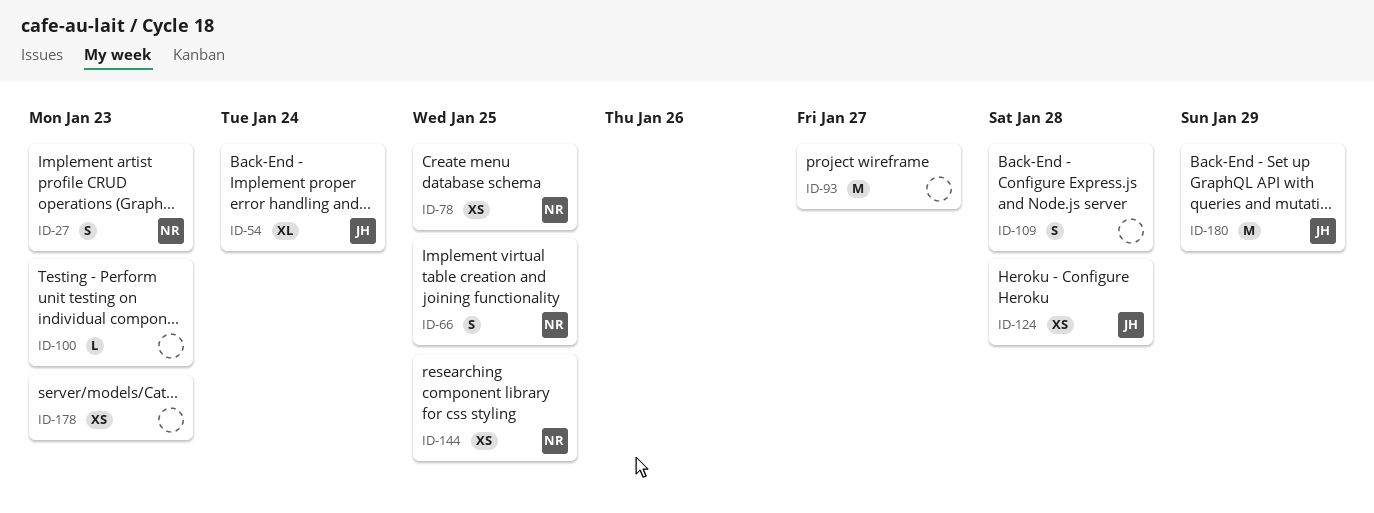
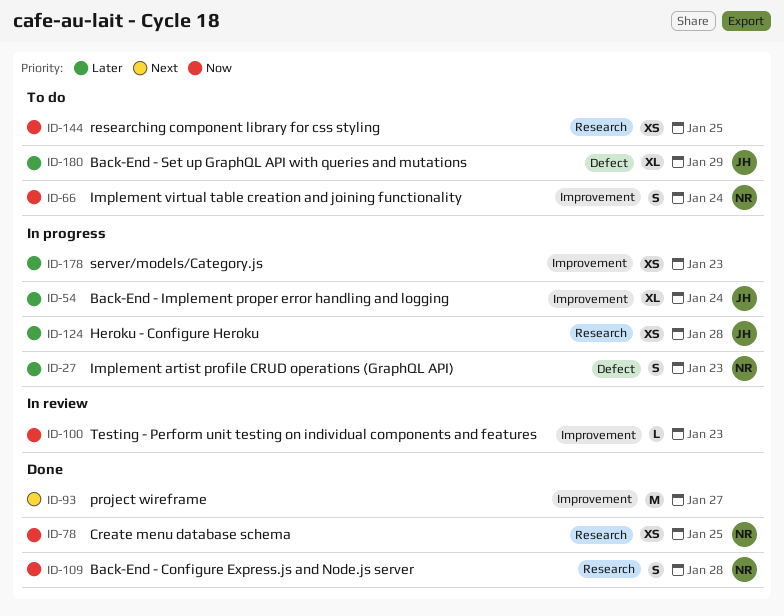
ID-66, due: Jan 25 -> Jan 24
ID-109, owner: none -> NR
ID-144, owner: NR -> none
ID-180, estimate: M -> XL

